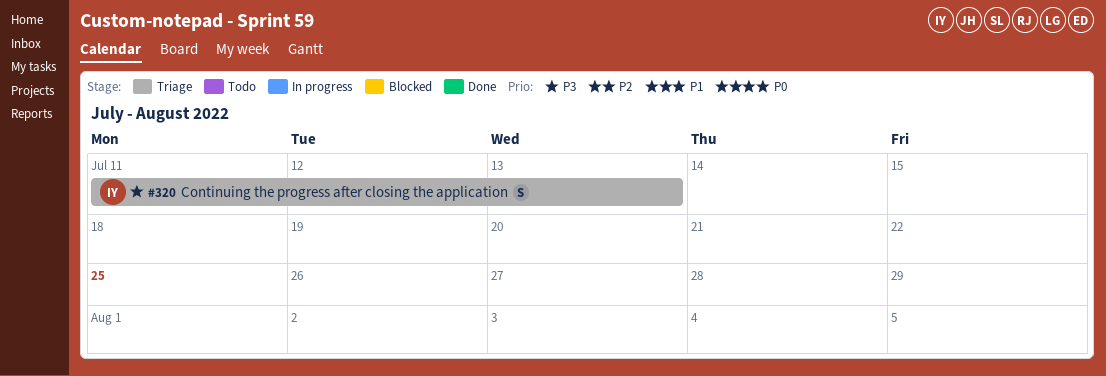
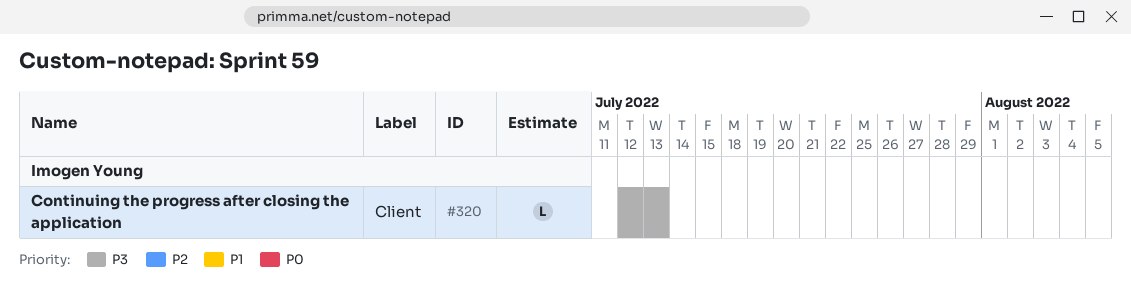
#320, estimate: S -> L
#320, start: Jul 11 -> Jul 12

